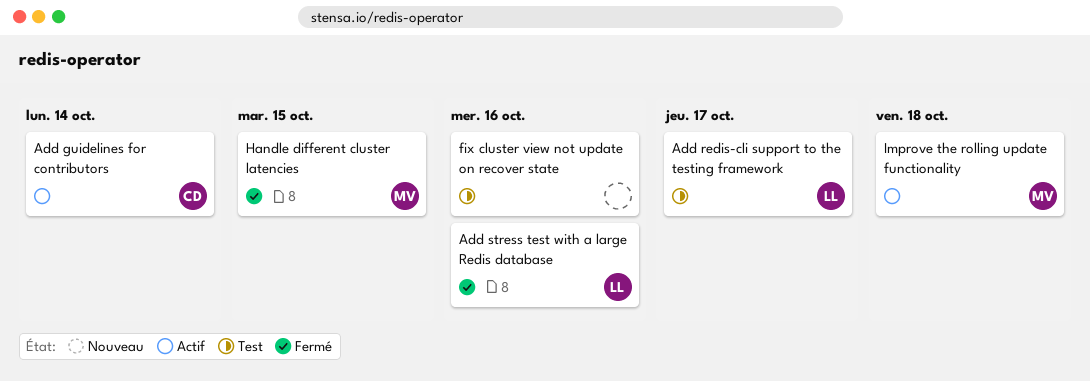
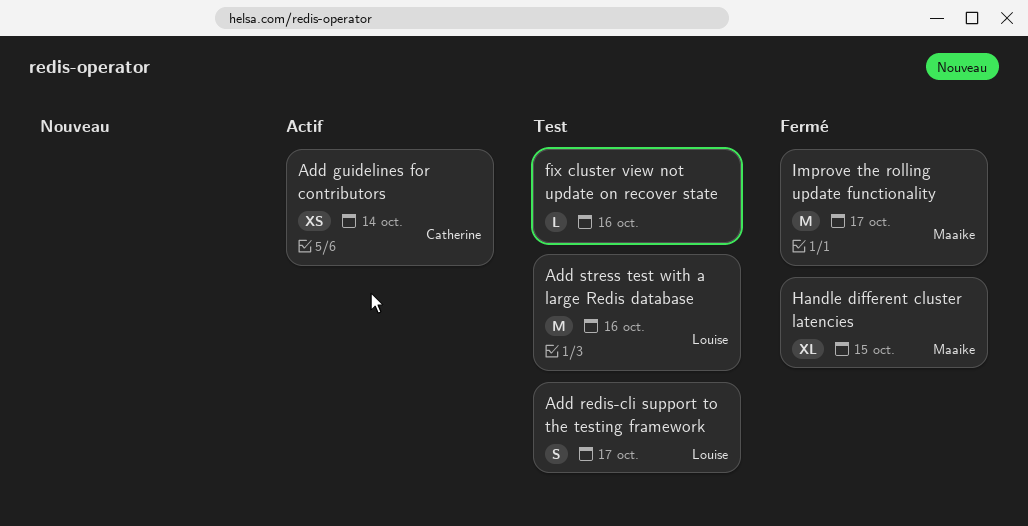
Add stress test with a large Redis database, status: Fermé -> Test
Improve the rolling update functionality, status: Actif -> Fermé
Improve the rolling update functionality, due: Oct 18 -> Oct 17

